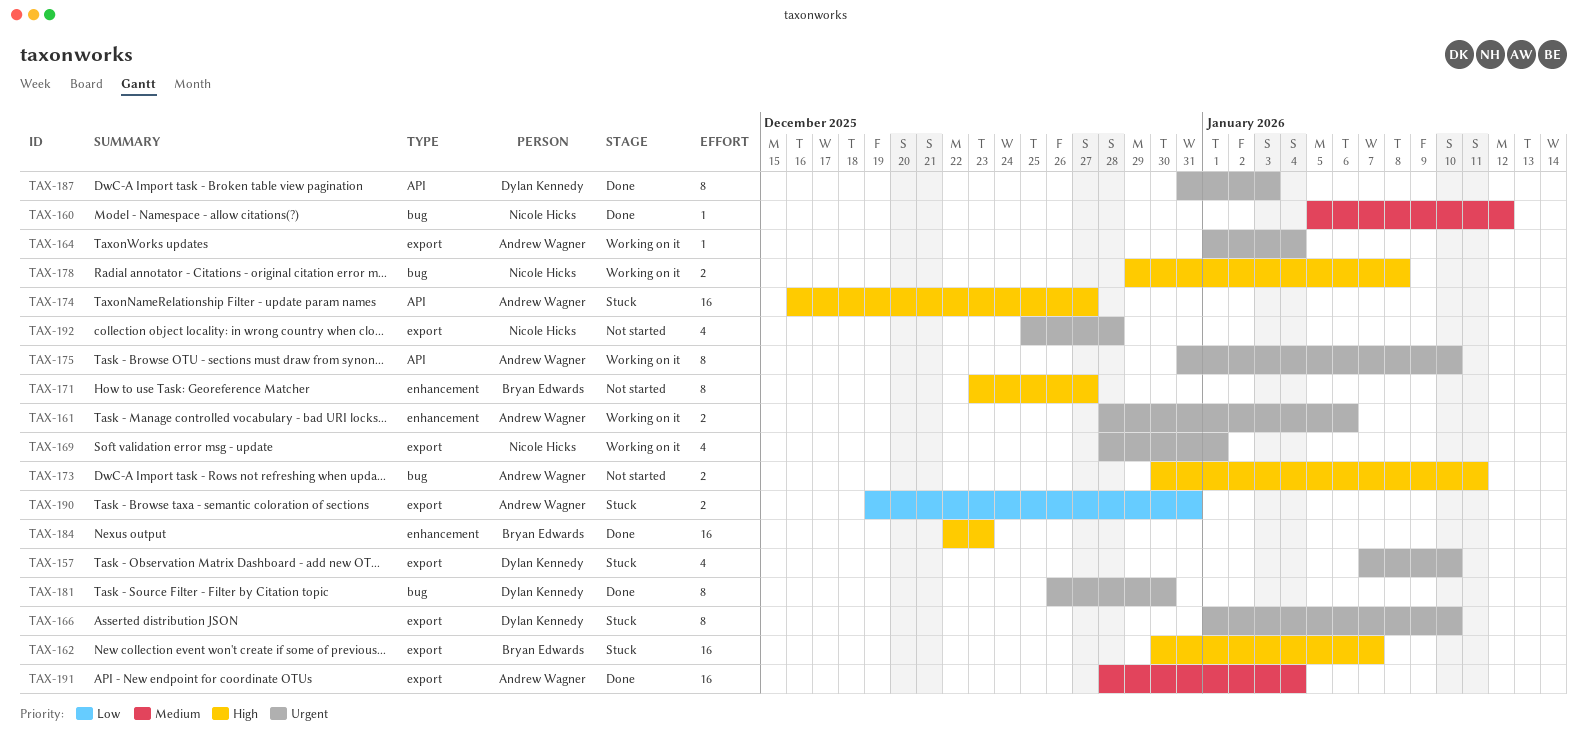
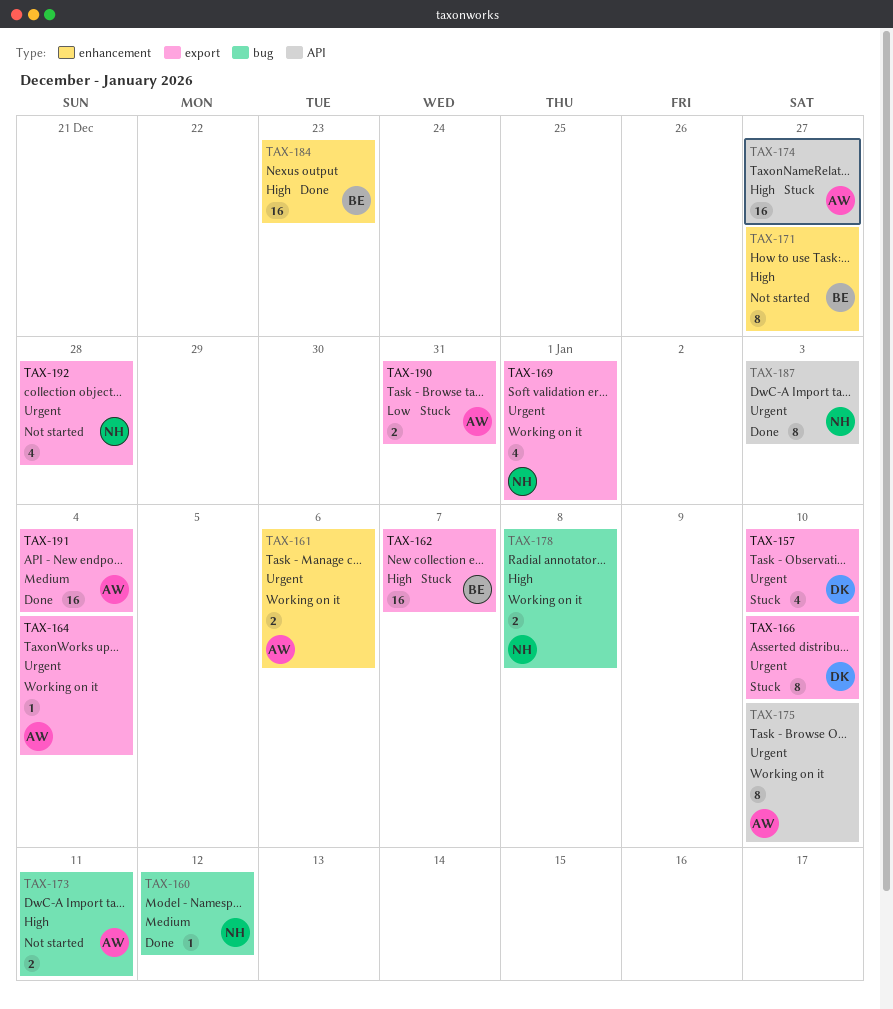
TAX-181: present -> none
TAX-187, owner: Dylan Kennedy -> Nicole Hicks

